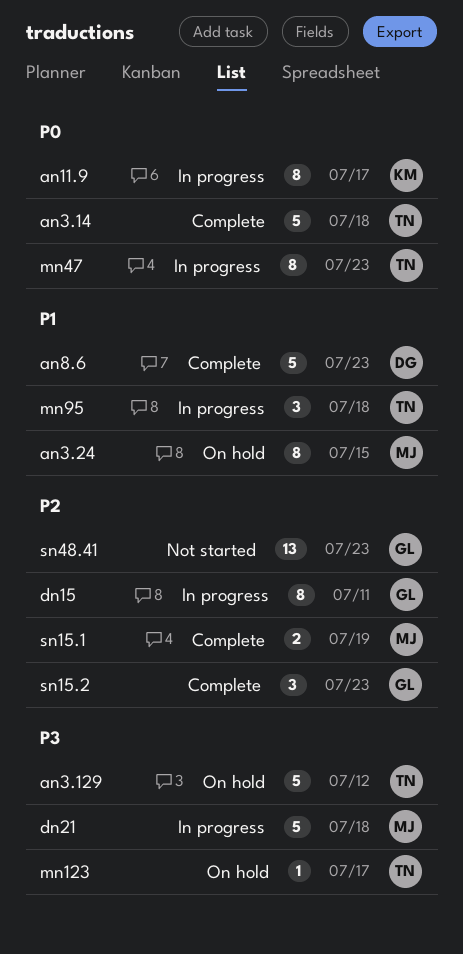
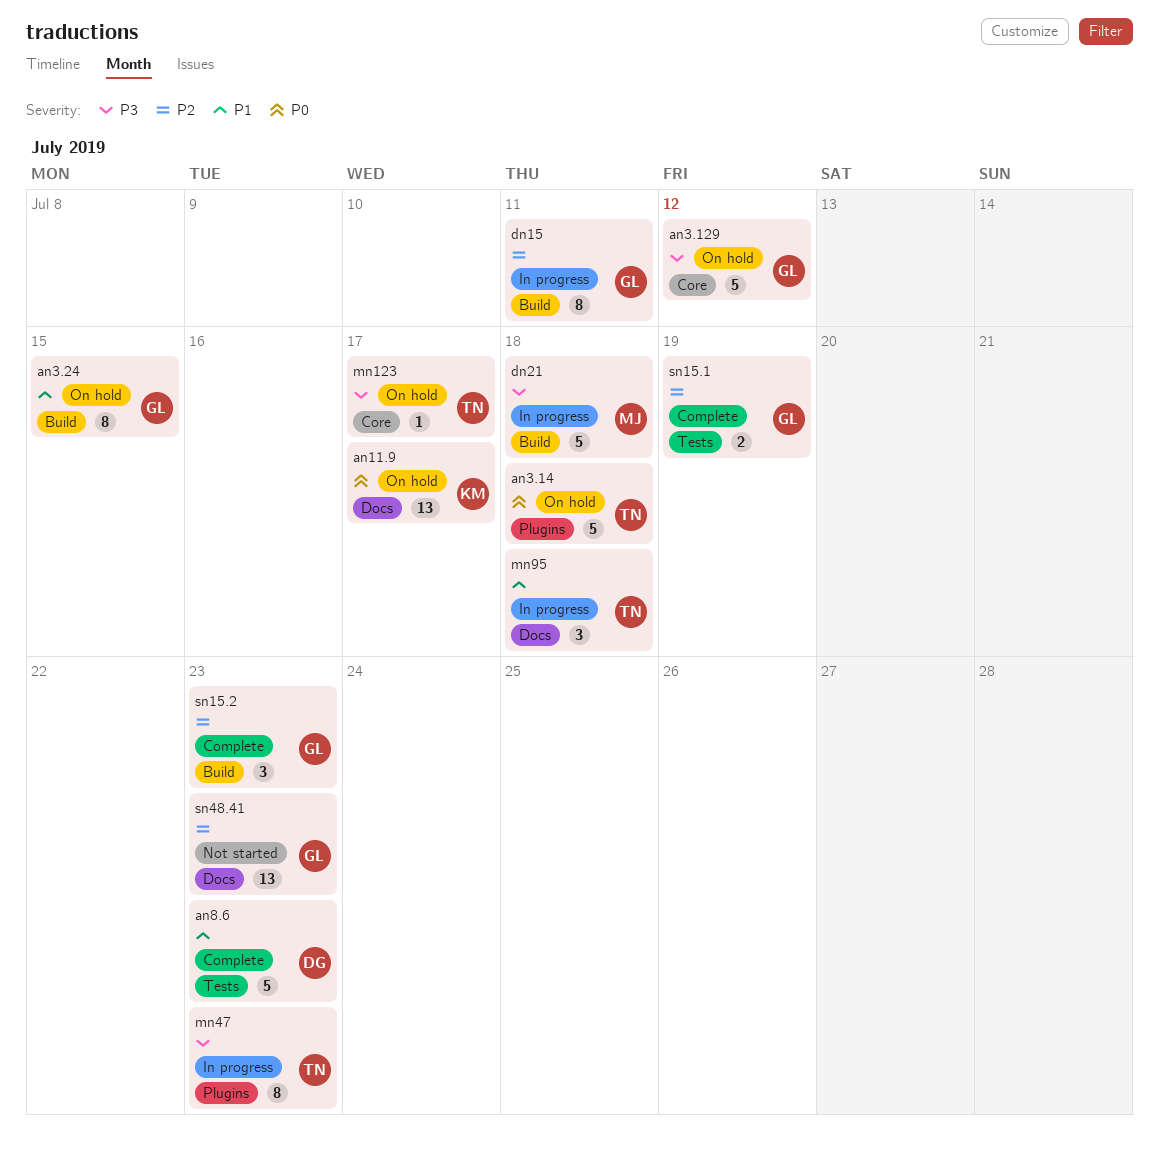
an11.9, status: In progress -> On hold
an11.9, estimate: 8 -> 13
an3.129, owner: TN -> GL
an3.14, status: Complete -> On hold
an3.24, owner: MJ -> GL
mn47, priority: P0 -> P3
sn15.1, owner: MJ -> GL

